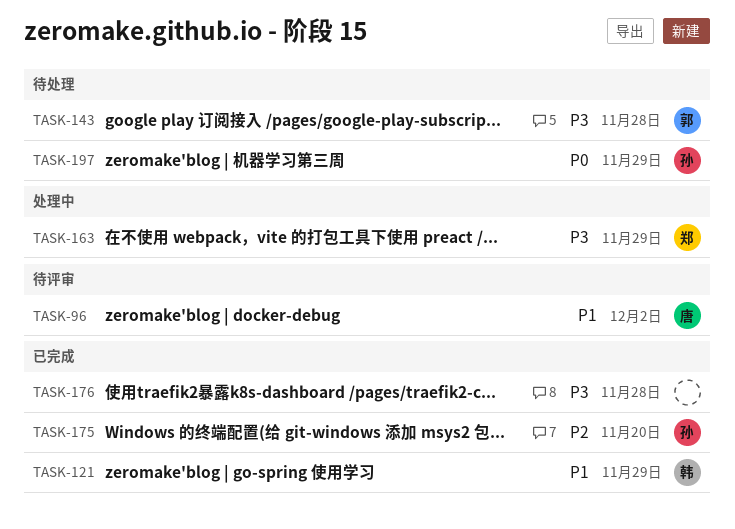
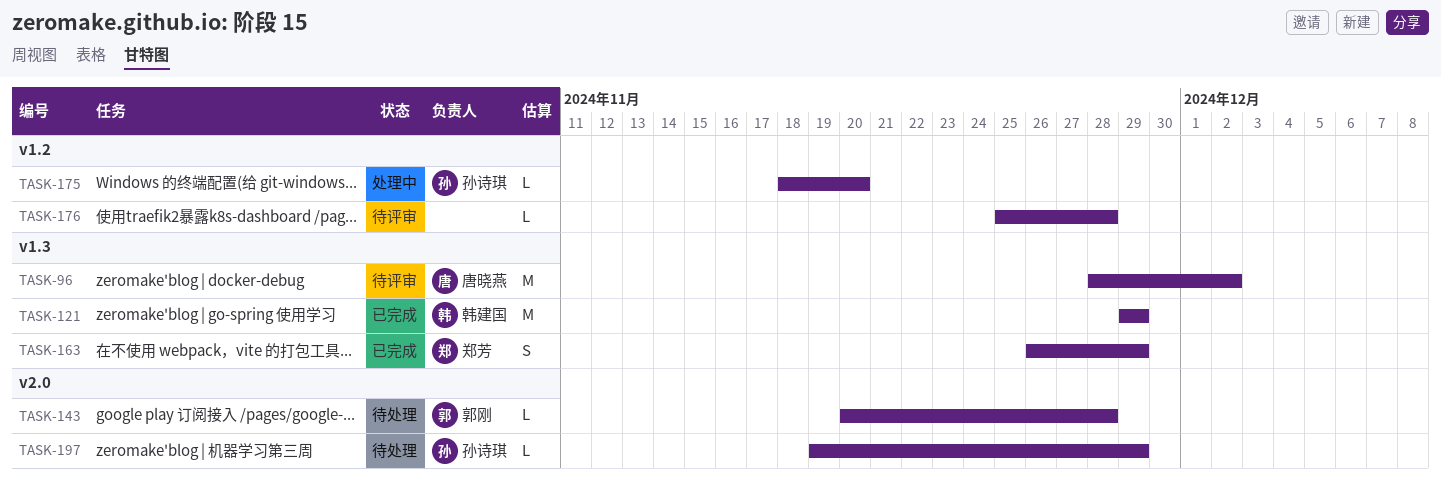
TASK-163, status: 处理中 -> 已完成
TASK-175, status: 已完成 -> 处理中
TASK-176, status: 已完成 -> 待评审

